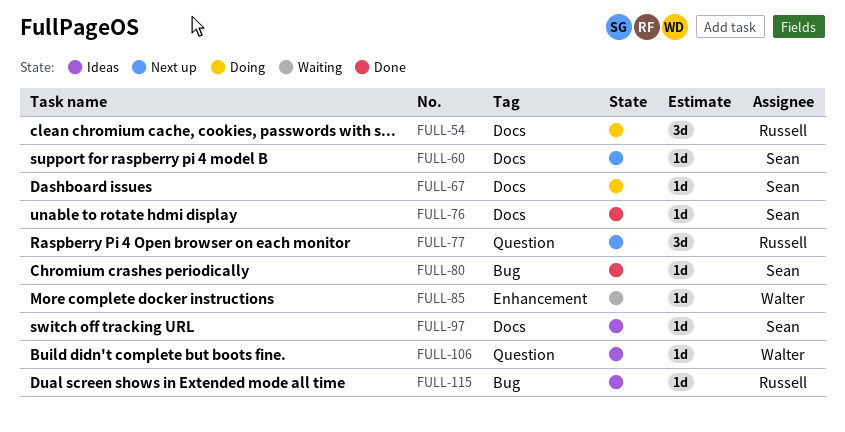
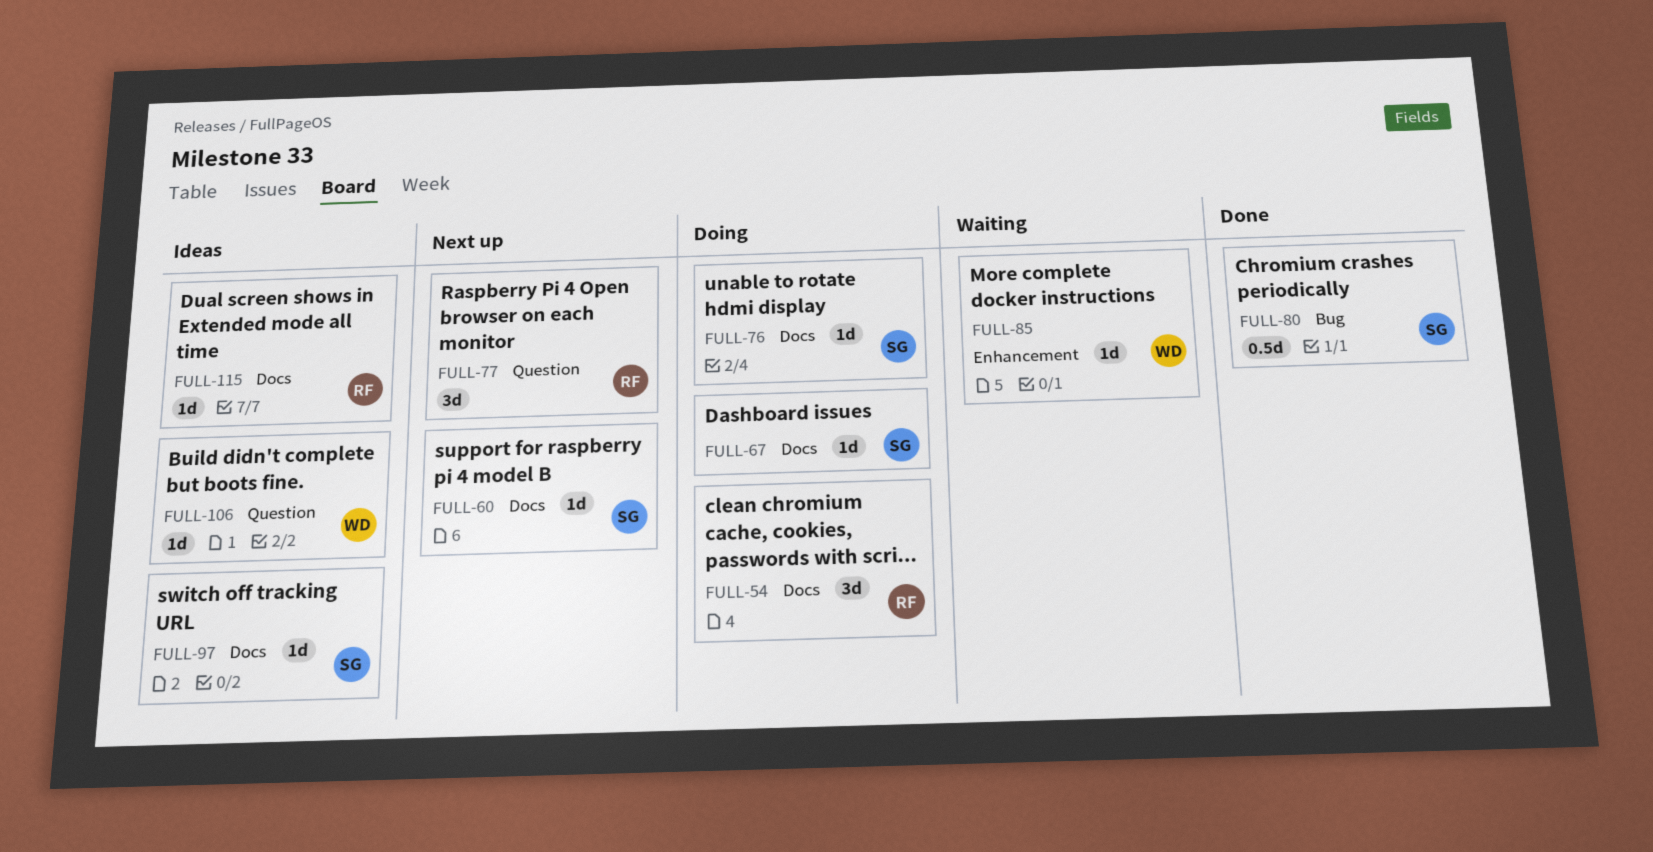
FULL-76, status: Done -> Doing
FULL-80, estimate: 1d -> 0.5d
FULL-115, label: Bug -> Docs

